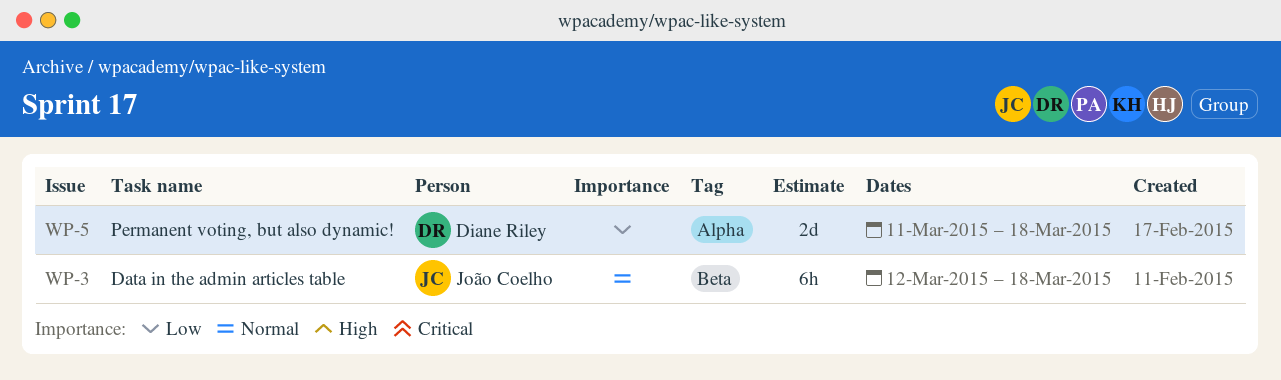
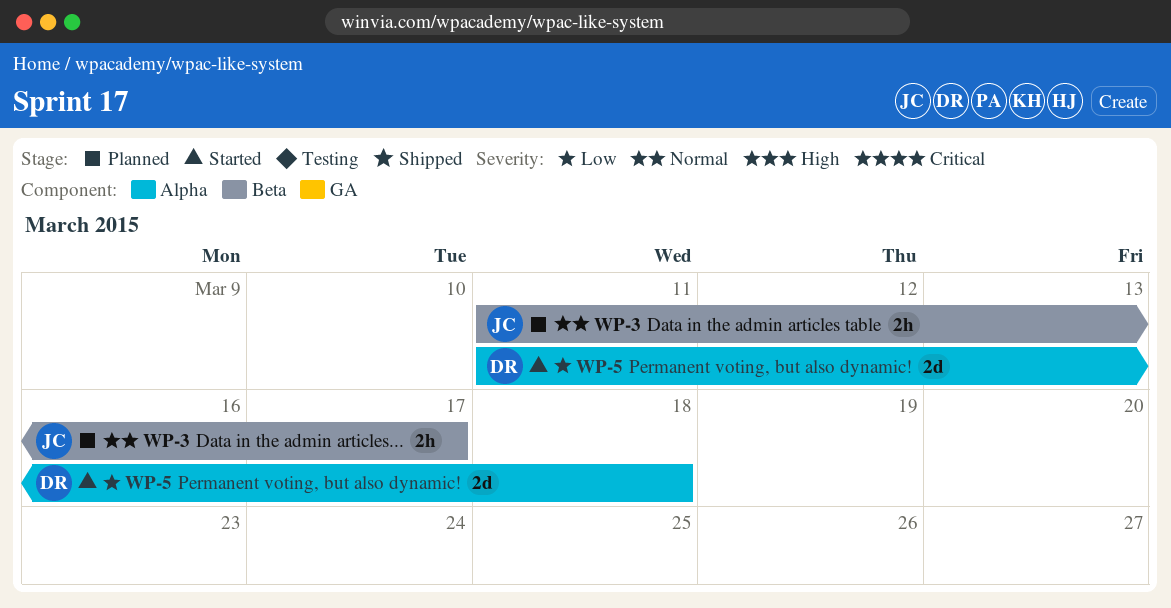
WP-3, estimate: 6h -> 2h
WP-3, start: Mar 12 -> Mar 11
WP-3, due: Mar 18 -> Mar 17

